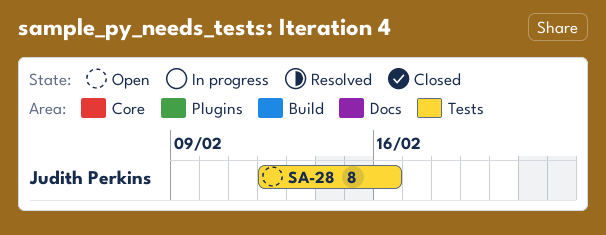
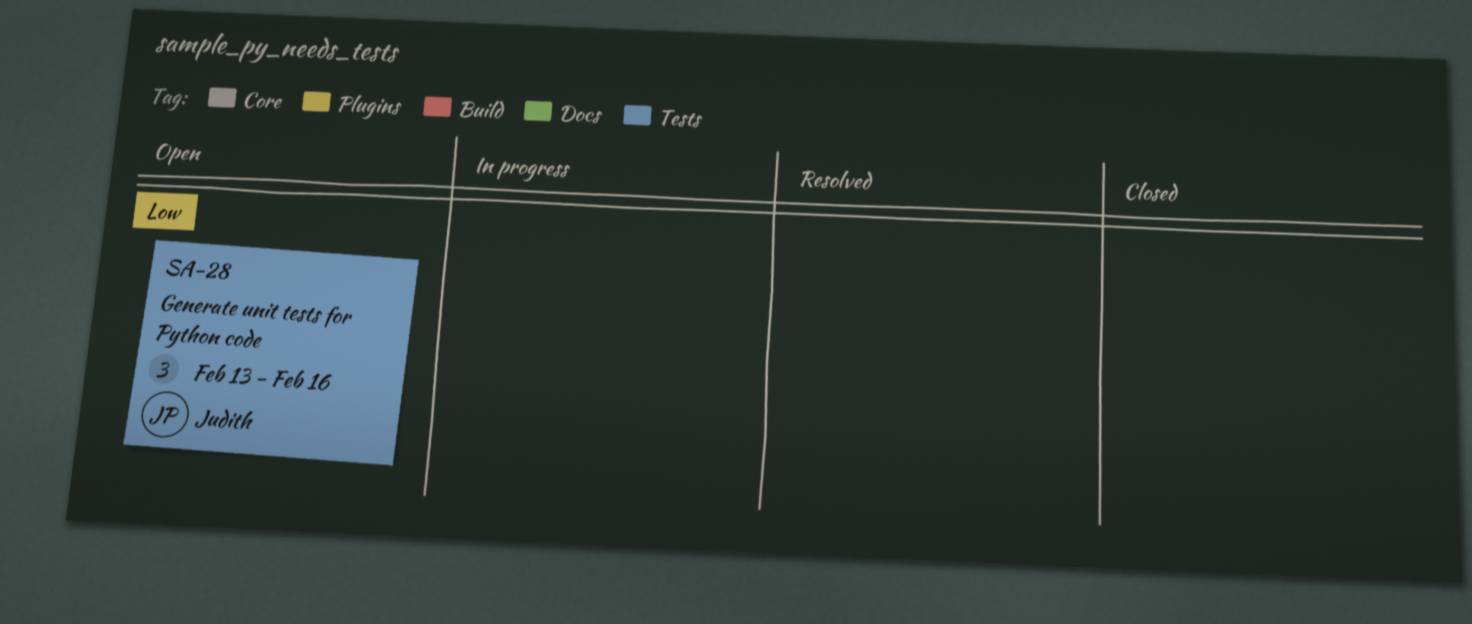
SA-28, estimate: 8 -> 3
SA-28, start: Feb 12 -> Feb 13

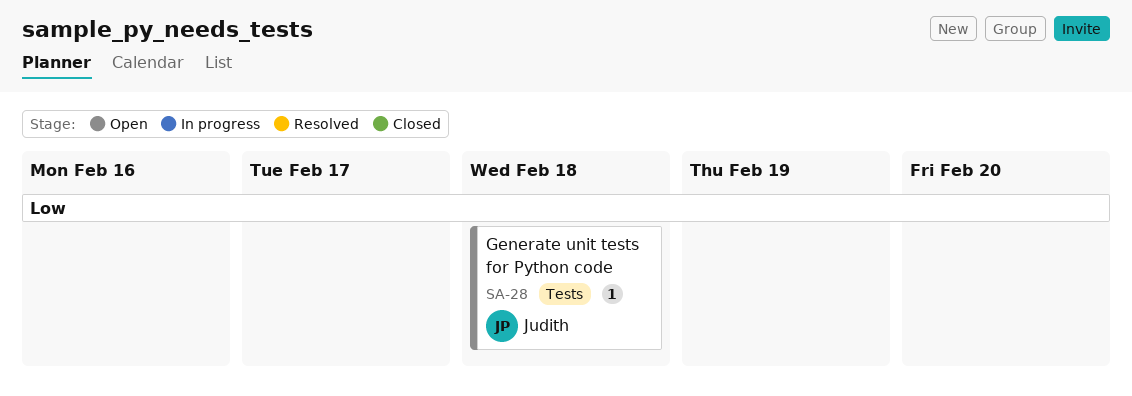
SA-28, estimate: 3 -> 1
SA-28, due: Feb 16 -> Feb 18

